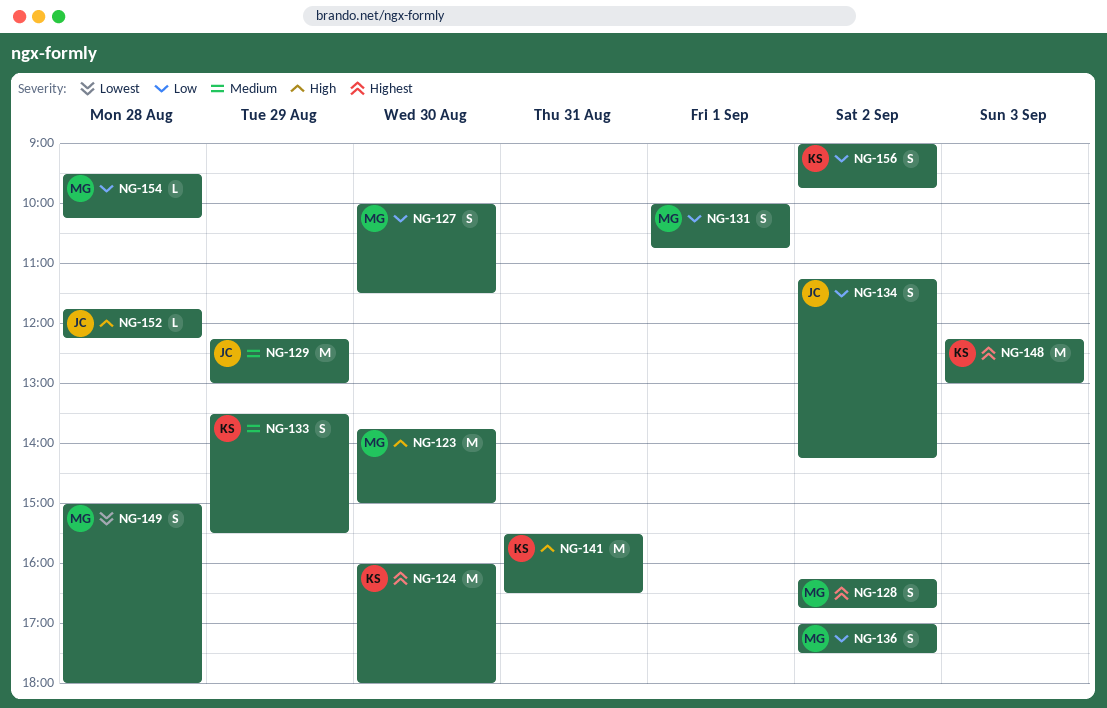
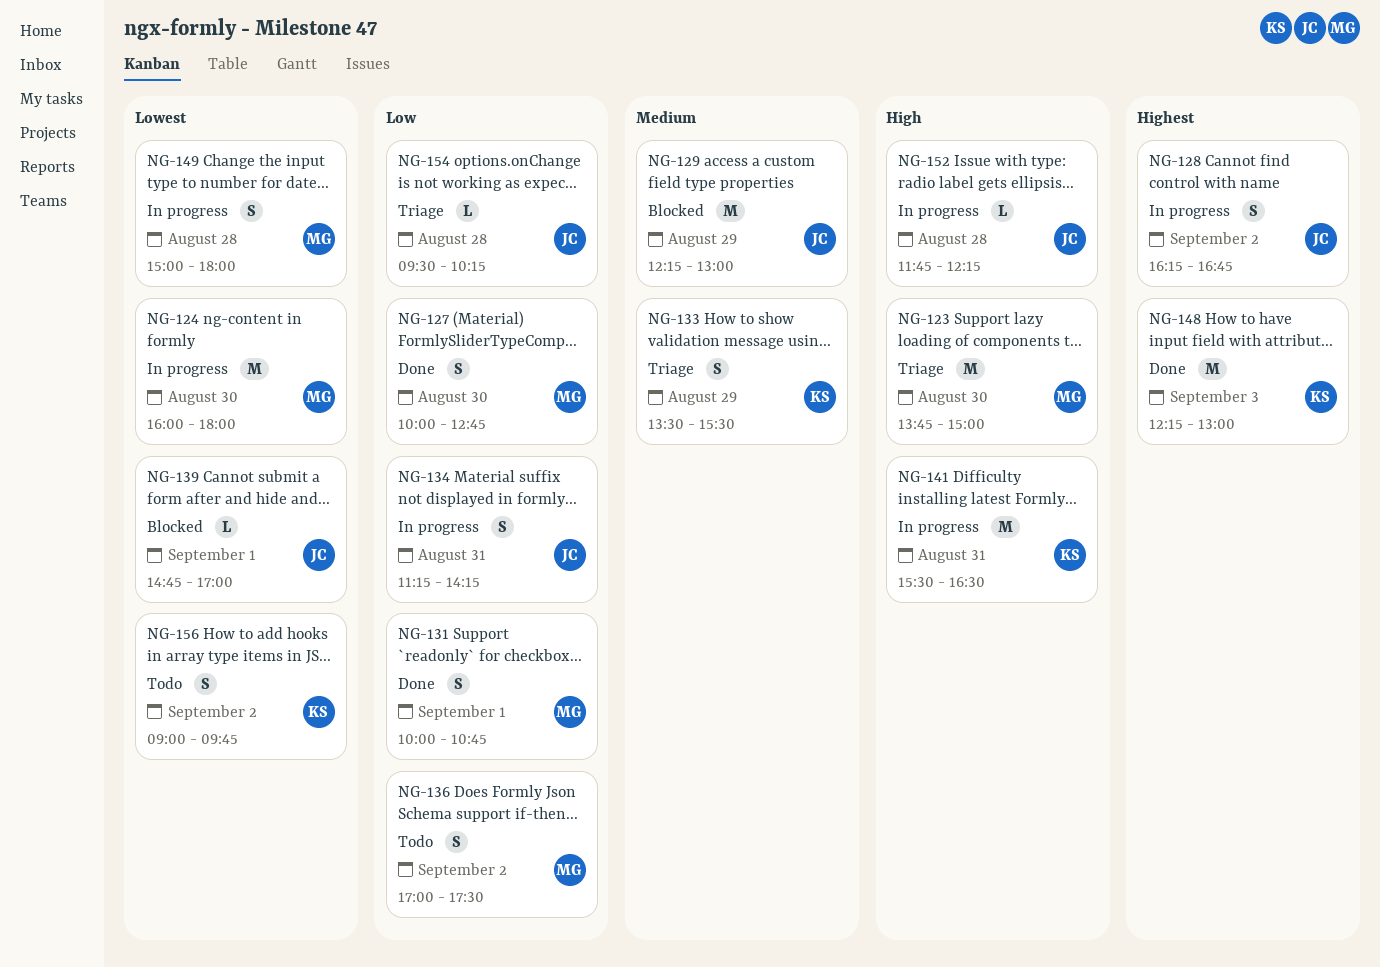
NG-124, owner: KS -> MG
NG-124, priority: Highest -> Lowest
NG-127, ends: 11:30 -> 12:45
NG-128, owner: MG -> JC
NG-134, day: Sep 2 -> Aug 31
NG-139: none -> present
NG-154, owner: MG -> JC
NG-156, priority: Low -> Lowest

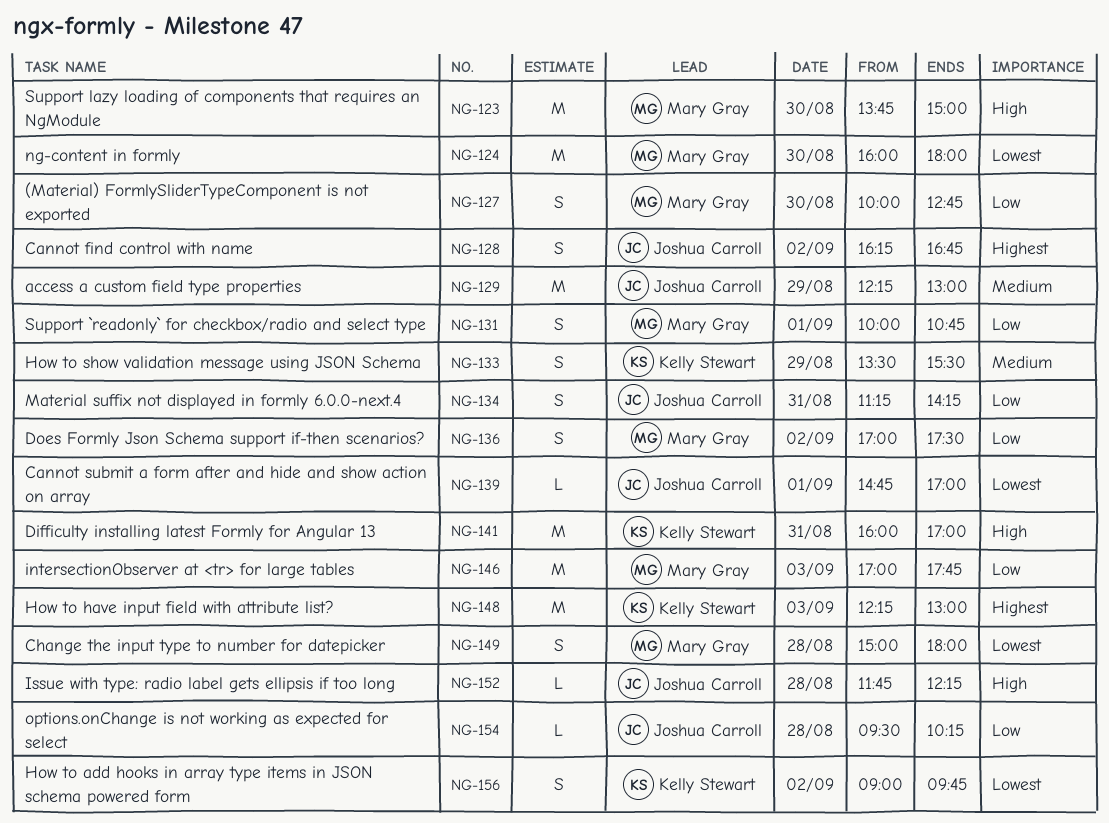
NG-141, begins: 15:30 -> 16:00
NG-141, ends: 16:30 -> 17:00
NG-146: none -> present

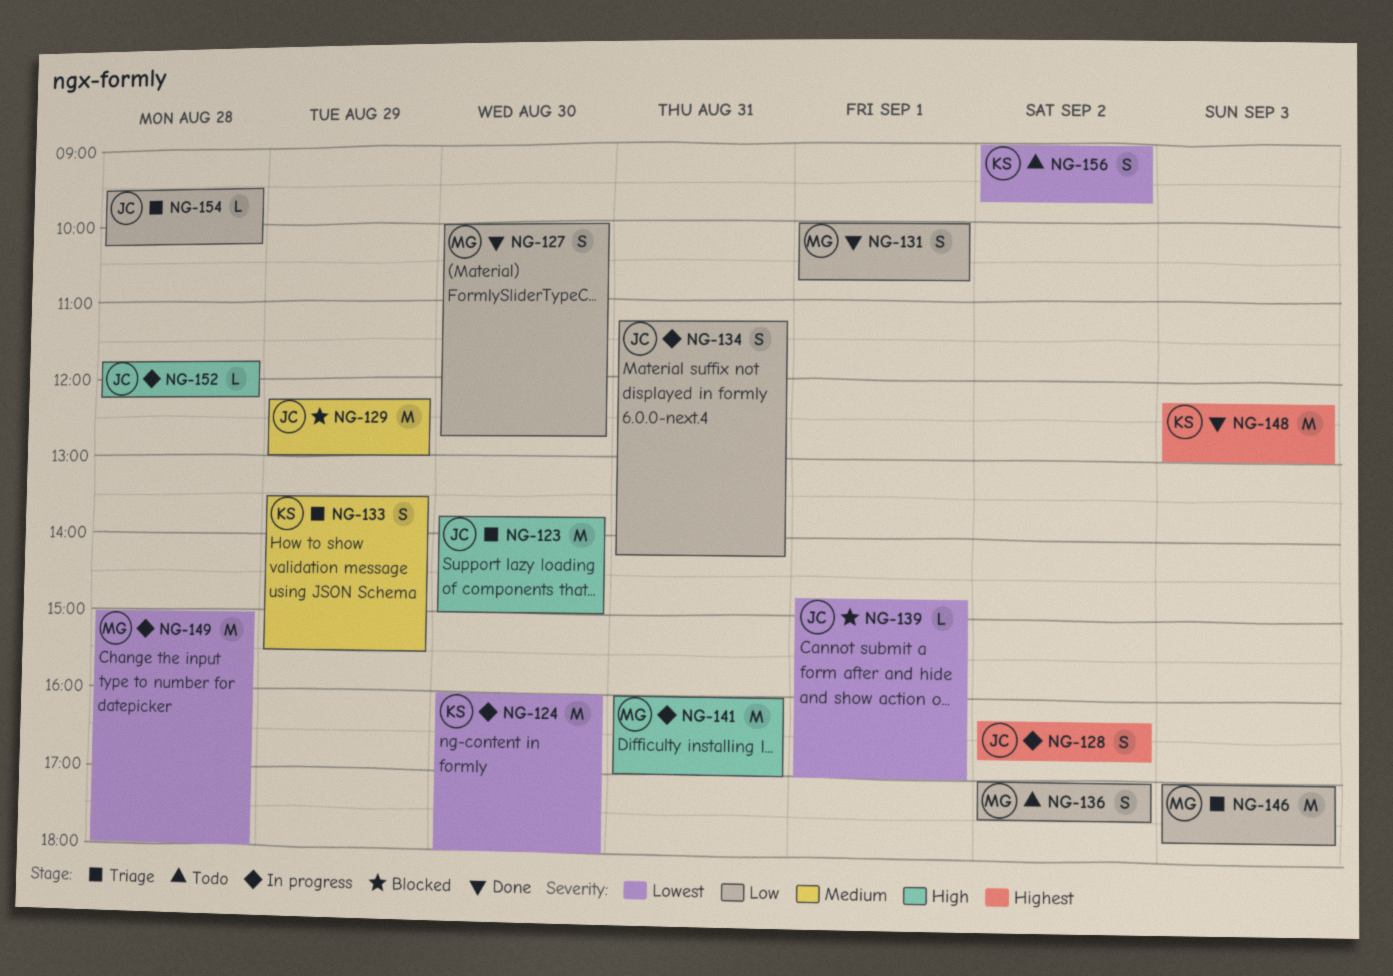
NG-123, owner: Mary Gray -> Joshua Carroll
NG-124, owner: Mary Gray -> Kelly Stewart
NG-141, owner: Kelly Stewart -> Mary Gray
NG-149, estimate: S -> M

